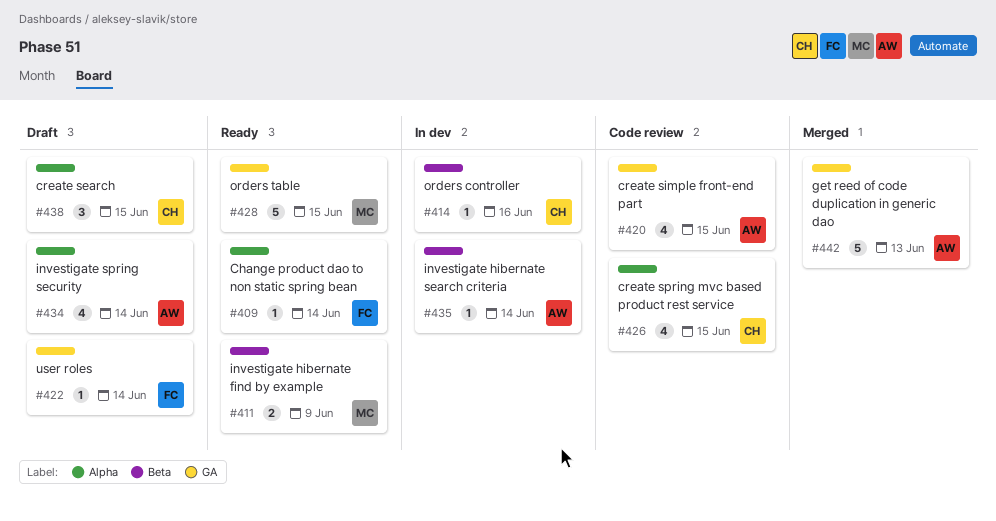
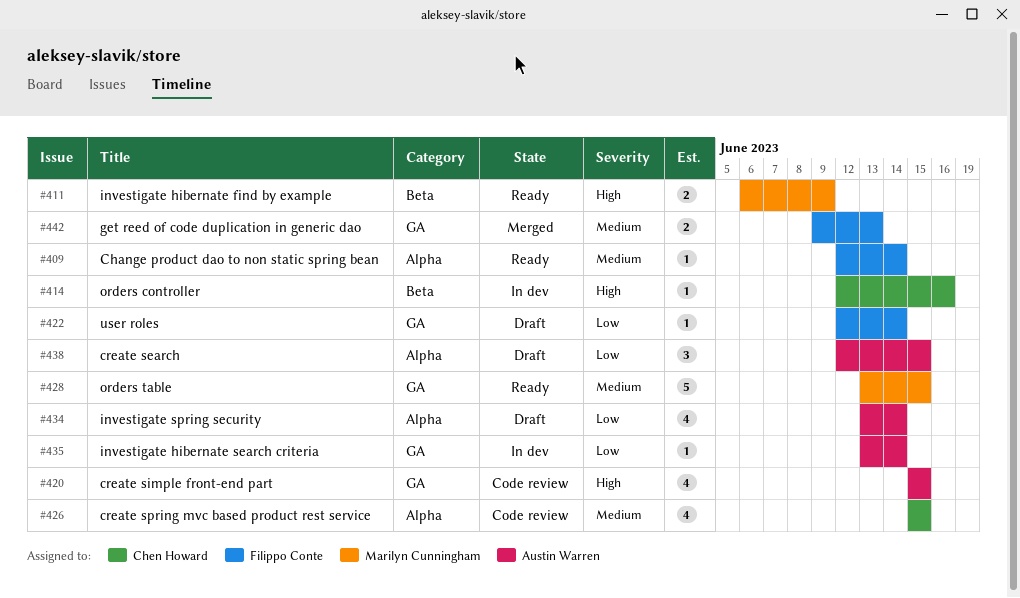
#435, label: Beta -> GA
#438, owner: Chen Howard -> Austin Warren
#442, owner: Austin Warren -> Filippo Conte
#442, estimate: 5 -> 2

